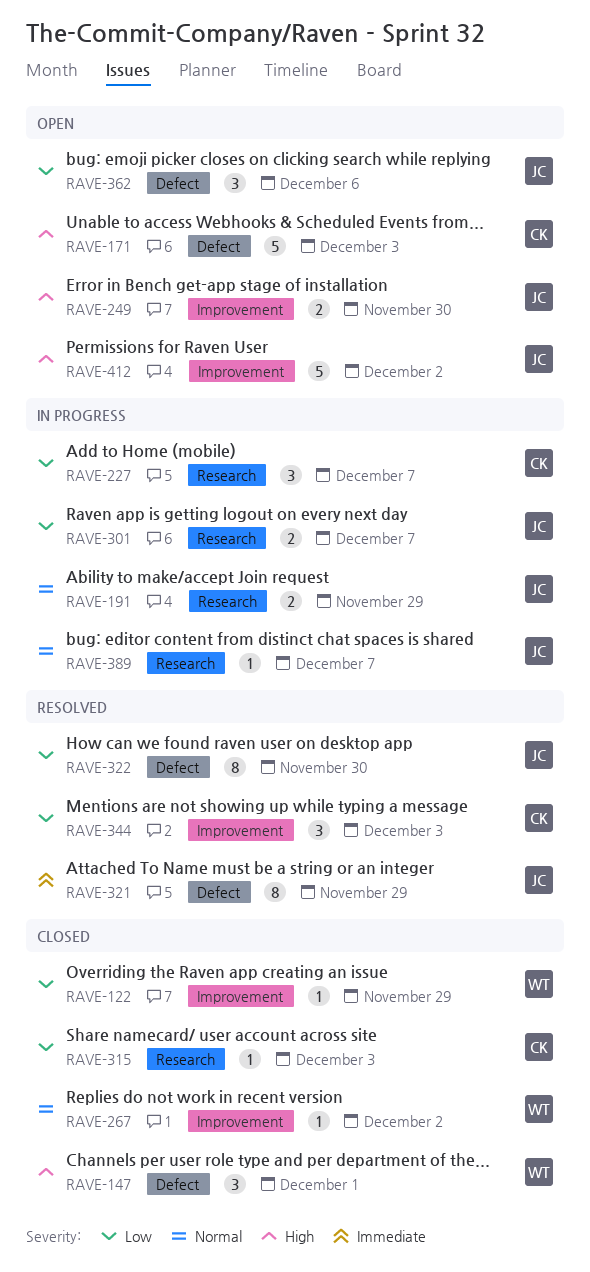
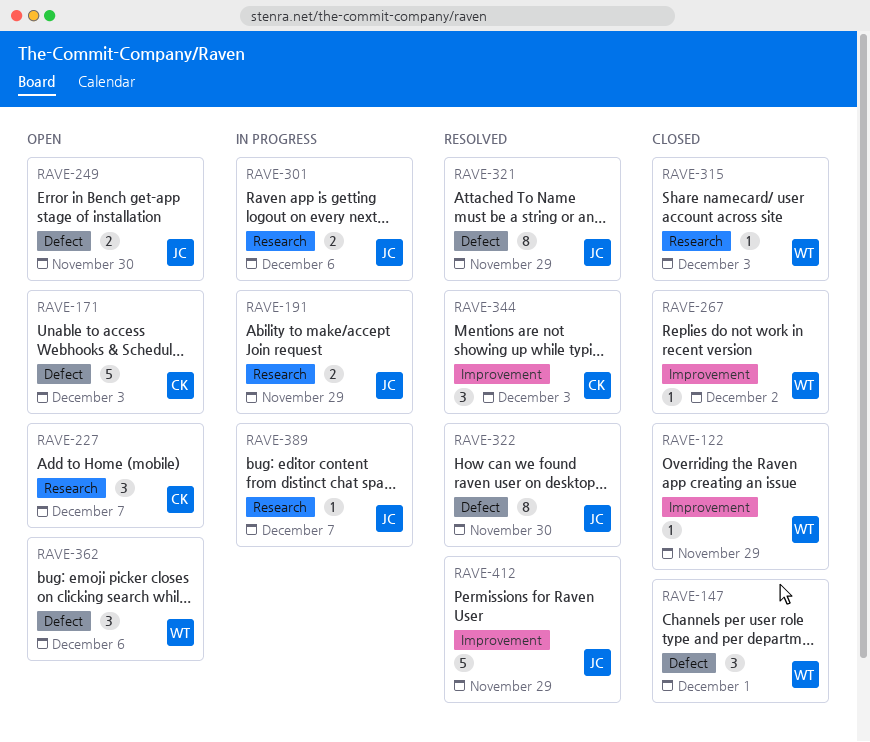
RAVE-227, status: In progress -> Open
RAVE-249, label: Improvement -> Defect
RAVE-301, due: Dec 7 -> Dec 6
RAVE-315, owner: CK -> WT
RAVE-362, owner: JC -> WT
RAVE-412, status: Open -> Resolved
RAVE-412, due: Dec 2 -> Nov 29

